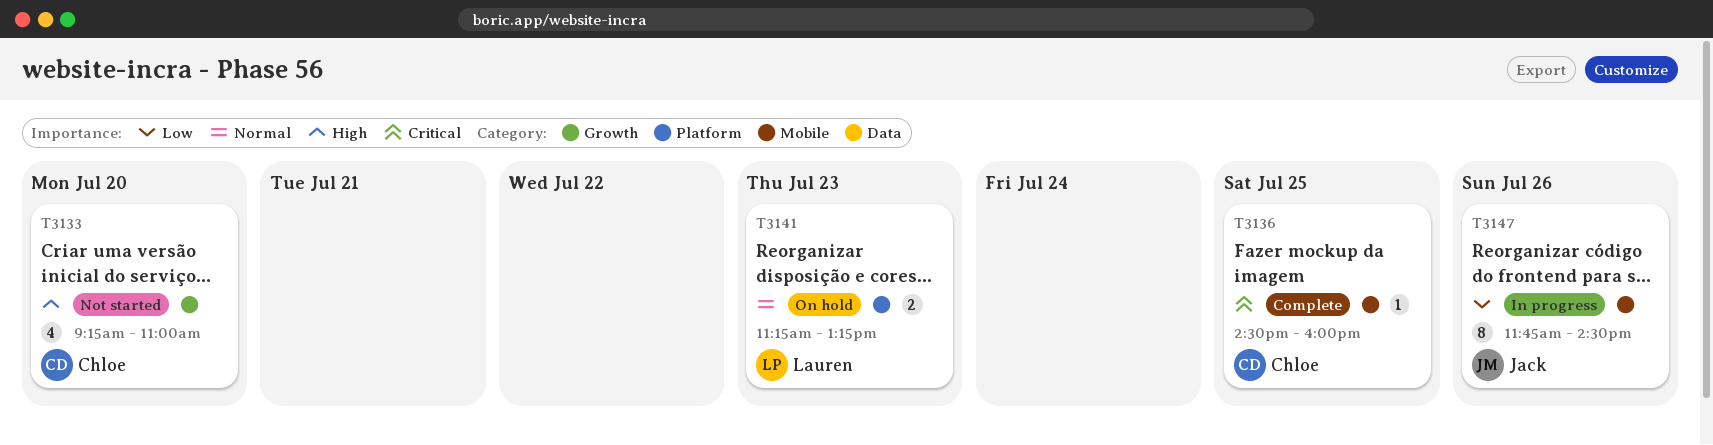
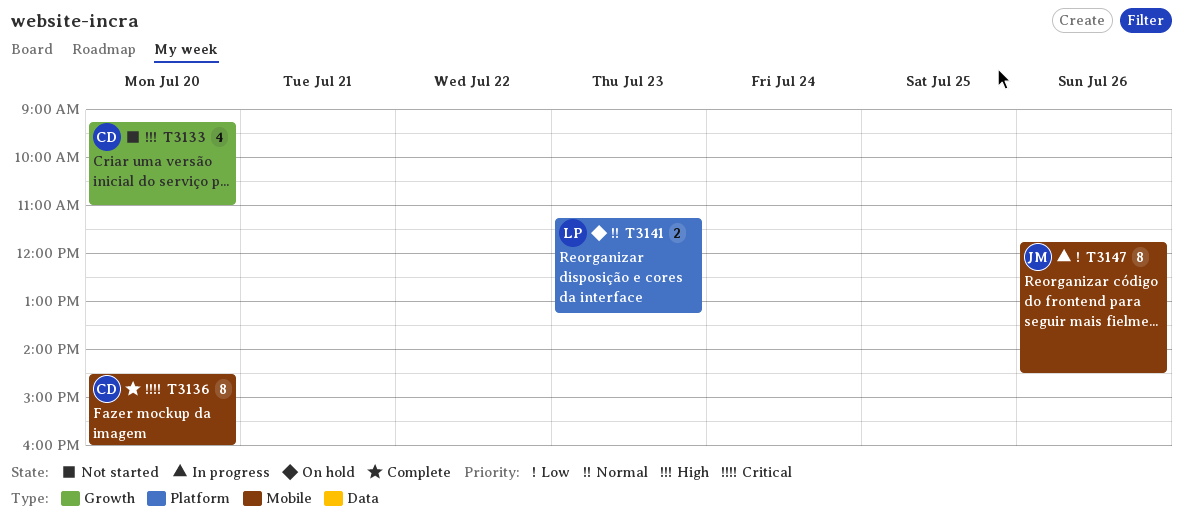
T3136, estimate: 1 -> 8
T3136, day: Jul 25 -> Jul 20

